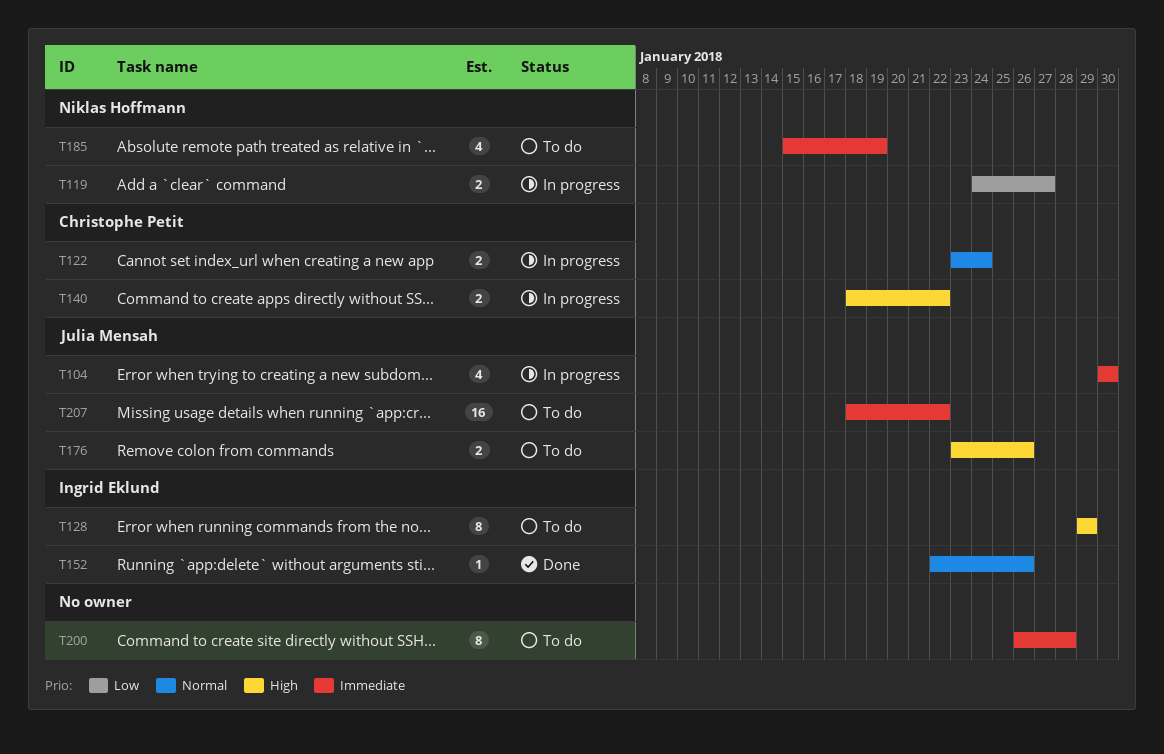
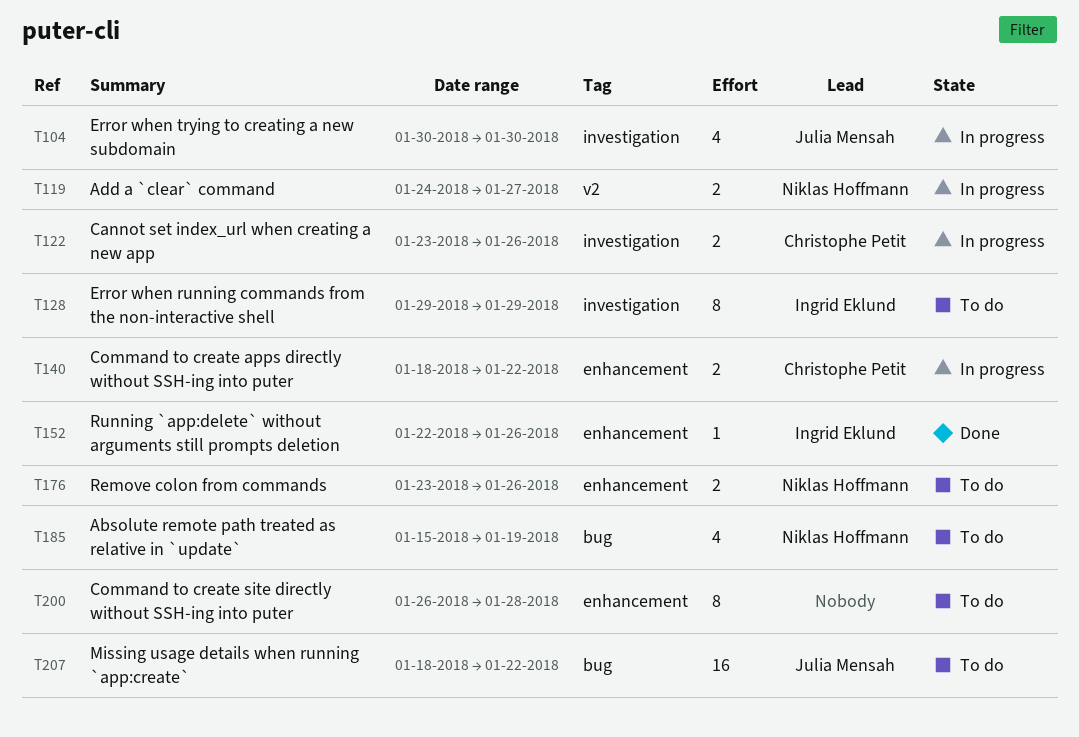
T122, due: Jan 24 -> Jan 26
T176, owner: Julia Mensah -> Niklas Hoffmann

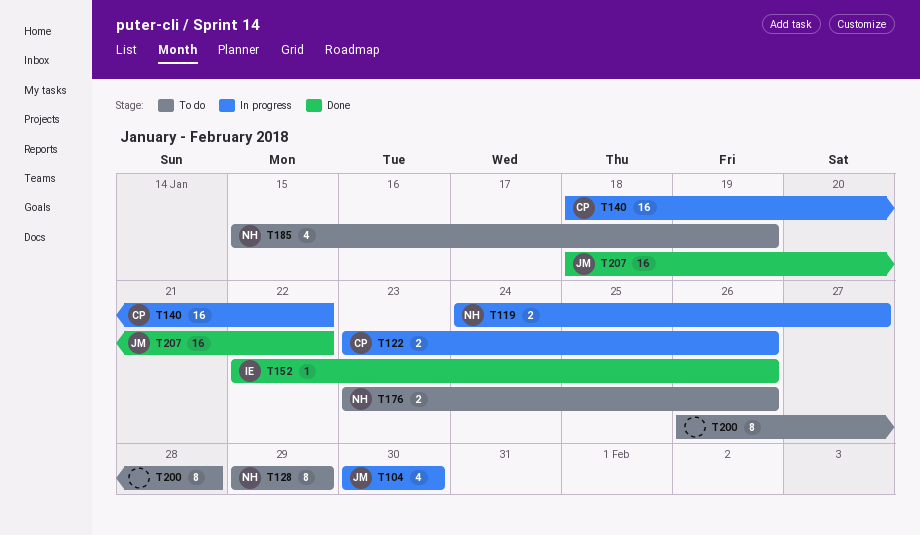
T128, owner: Ingrid Eklund -> Niklas Hoffmann
T140, estimate: 2 -> 16
T207, status: To do -> Done

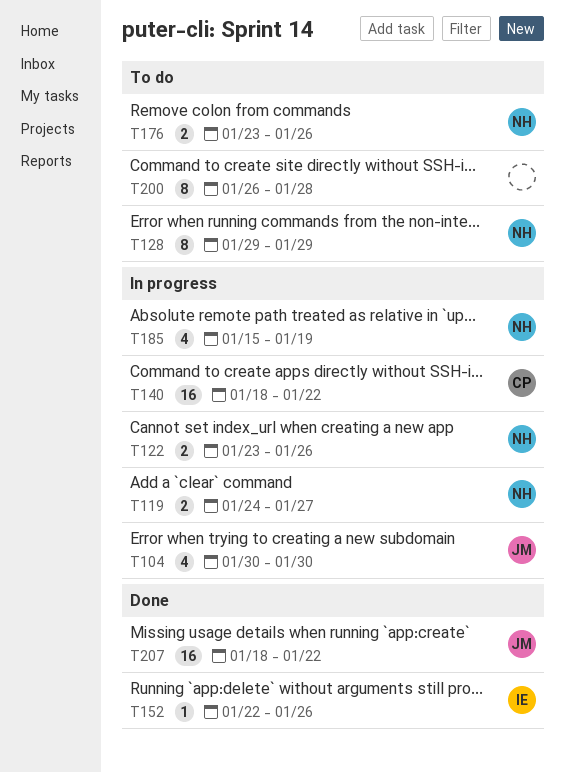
T122, owner: CP -> NH
T185, status: To do -> In progress

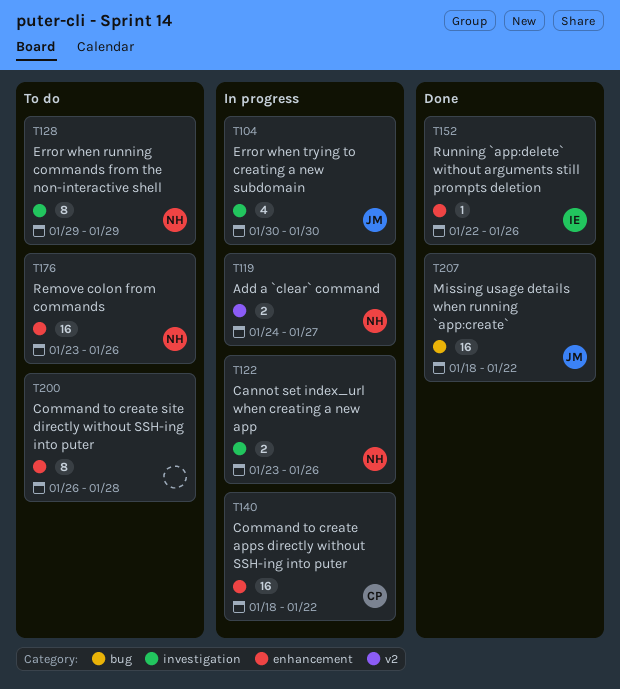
T176, estimate: 2 -> 16
T185: present -> none

